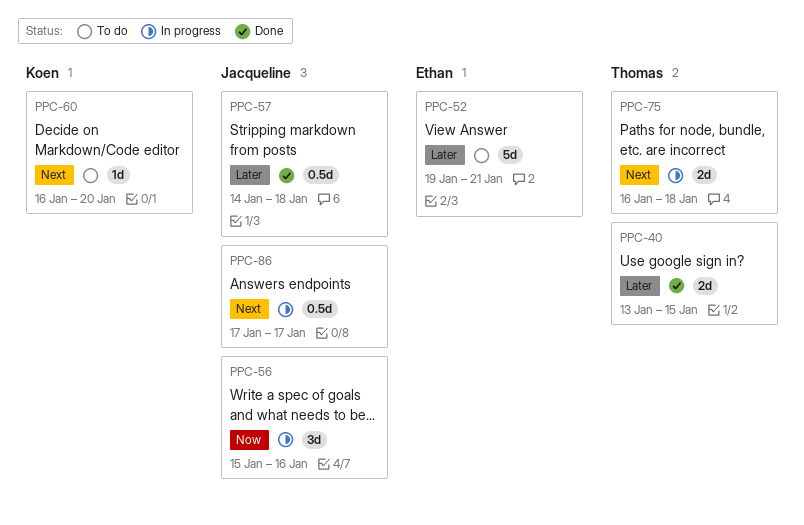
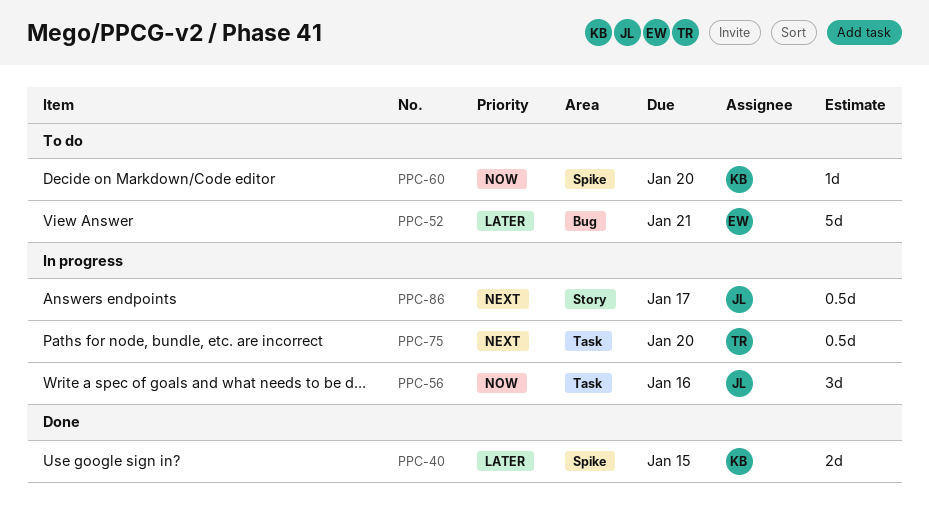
PPC-40, owner: Thomas -> Koen
PPC-57: present -> none
PPC-60, priority: Next -> Now
PPC-75, estimate: 2d -> 0.5d
PPC-75, due: Jan 18 -> Jan 20

